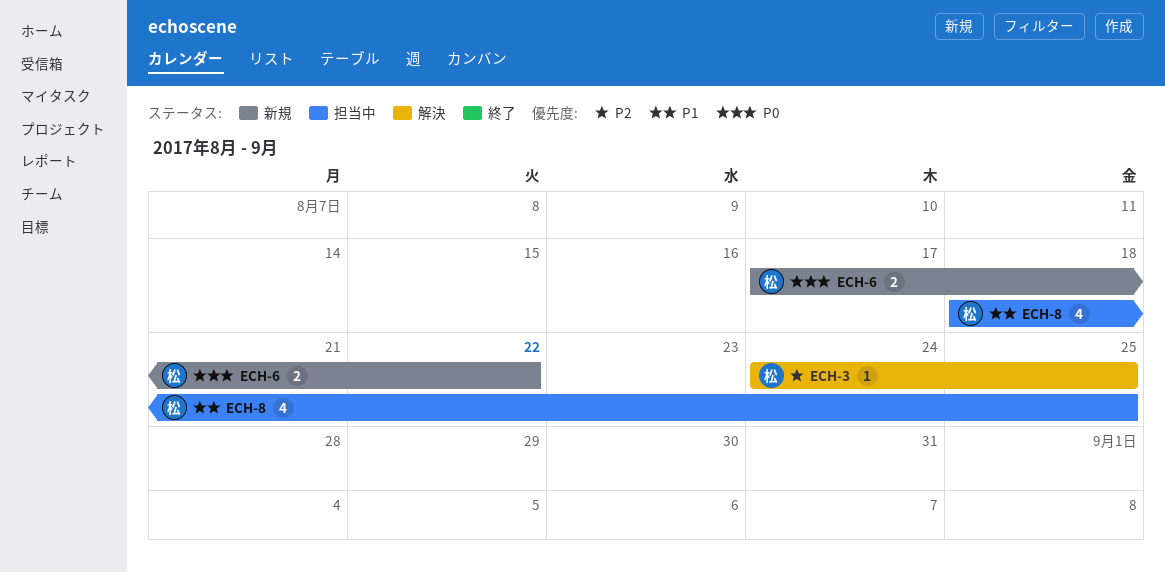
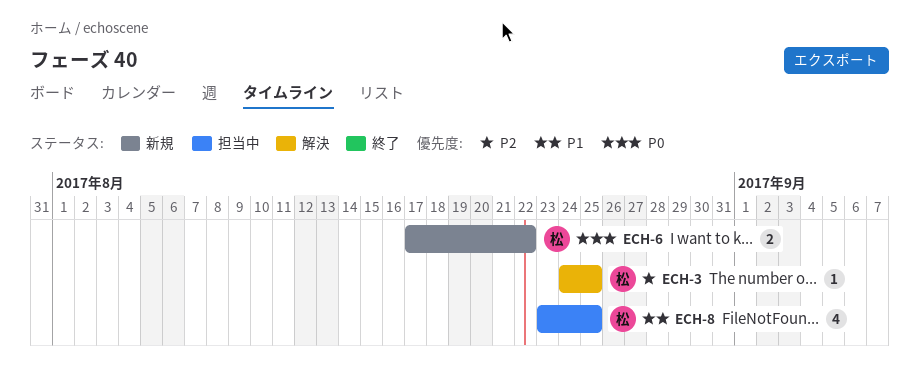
ECH-8, start: Aug 18 -> Aug 23

